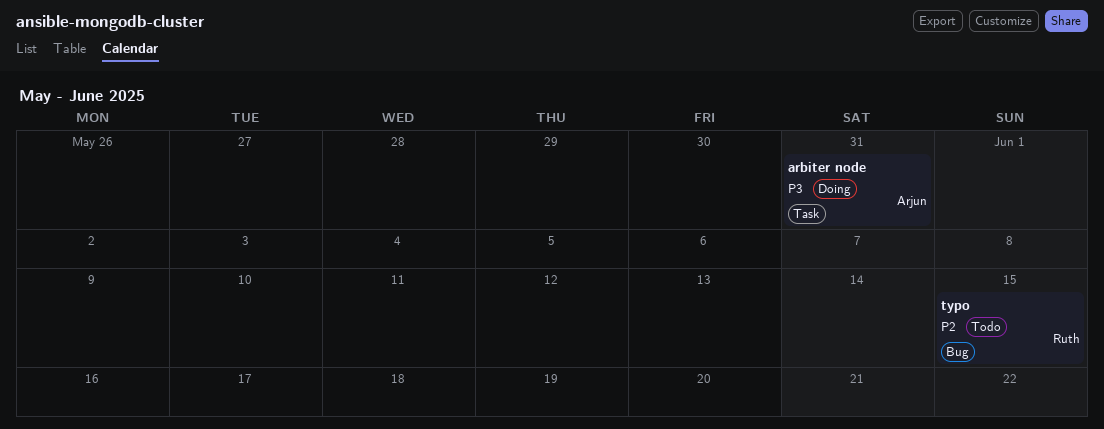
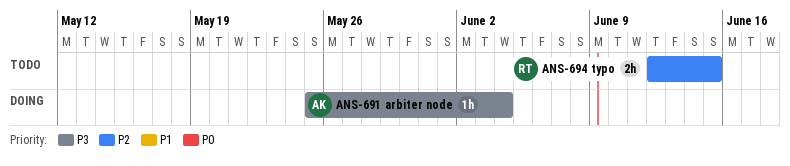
arbiter node, due: May 31 -> Jun 4

